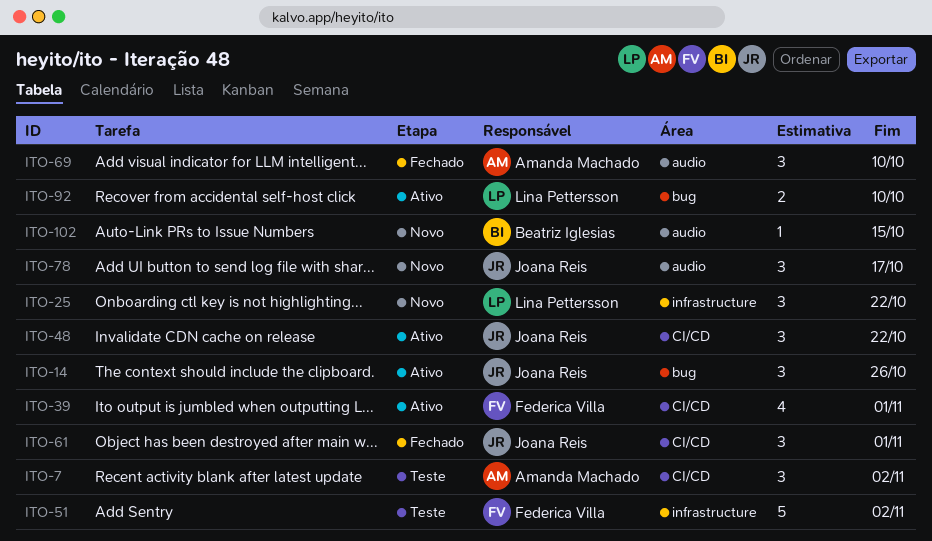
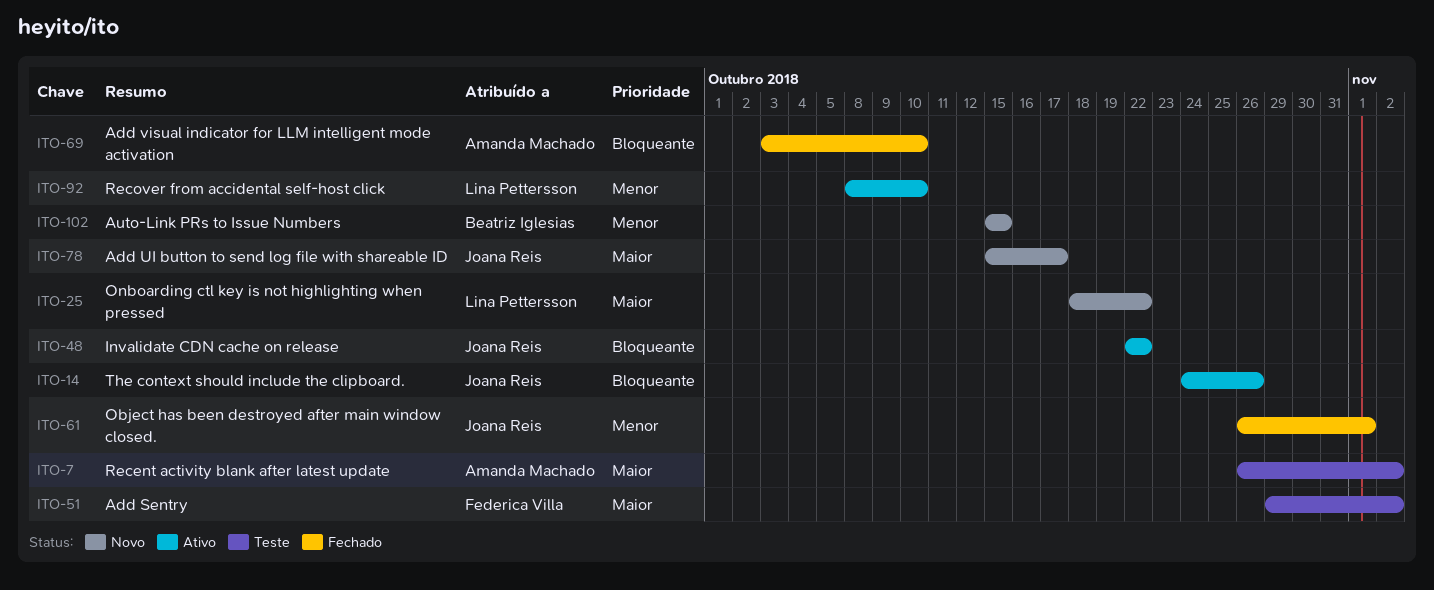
ITO-39: present -> none

